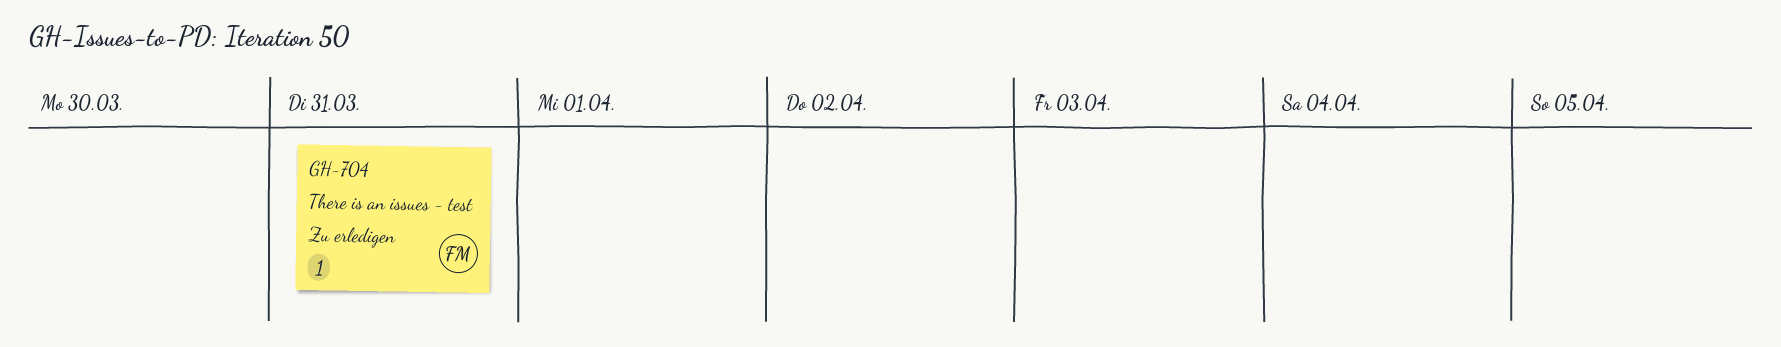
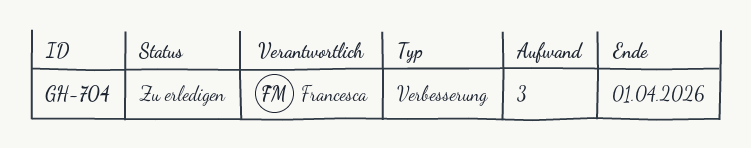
GH-704, estimate: 1 -> 3
GH-704, due: Mar 31 -> Apr 1

